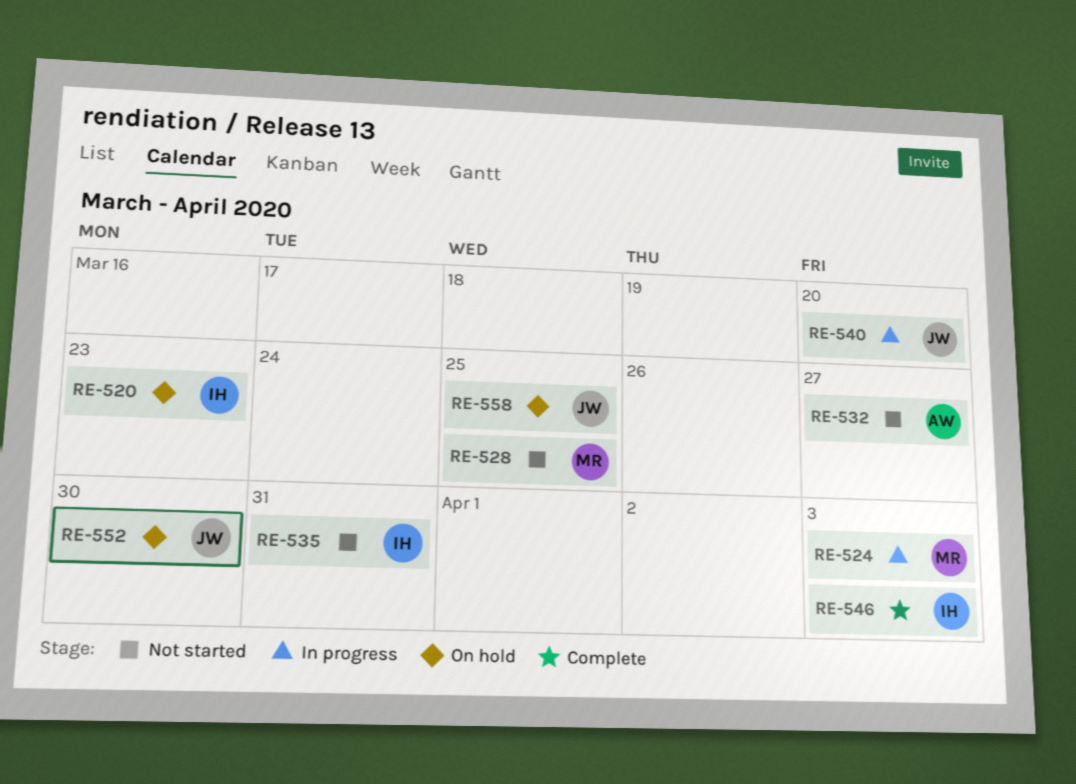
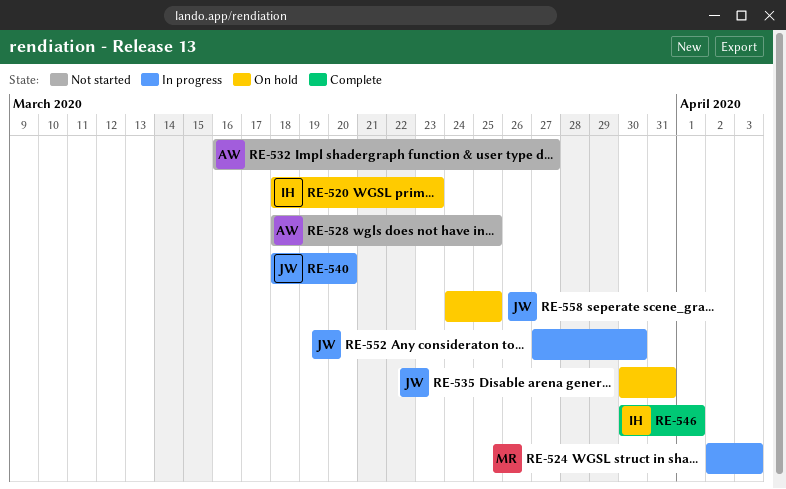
RE-528, owner: MR -> AW
RE-535, status: Not started -> On hold
RE-535, owner: IH -> JW
RE-546, due: Apr 3 -> Apr 1
RE-552, status: On hold -> In progress

